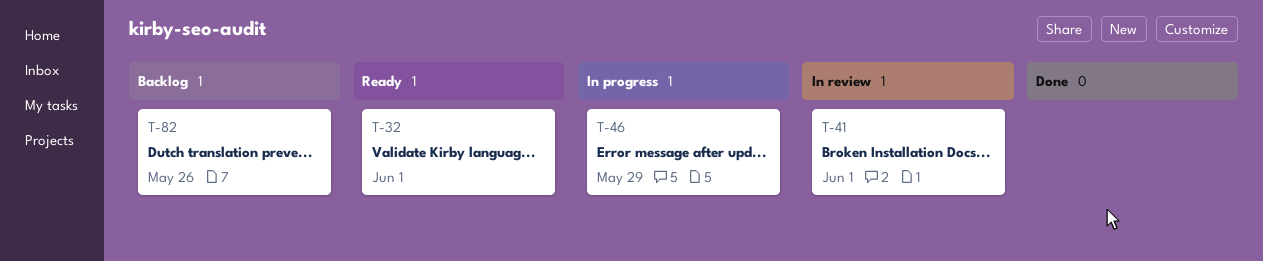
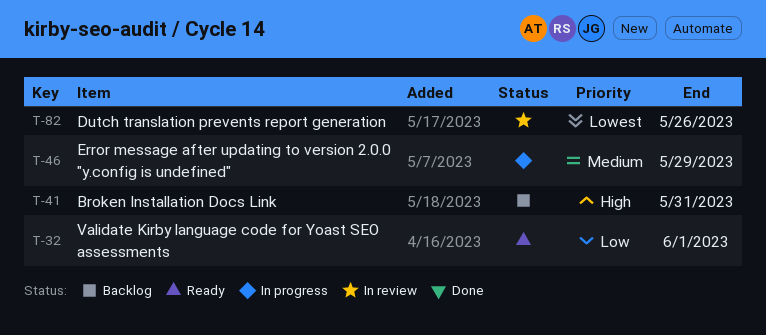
T-41, status: In review -> Backlog
T-41, due: Jun 1 -> May 31
T-82, status: Backlog -> In review

